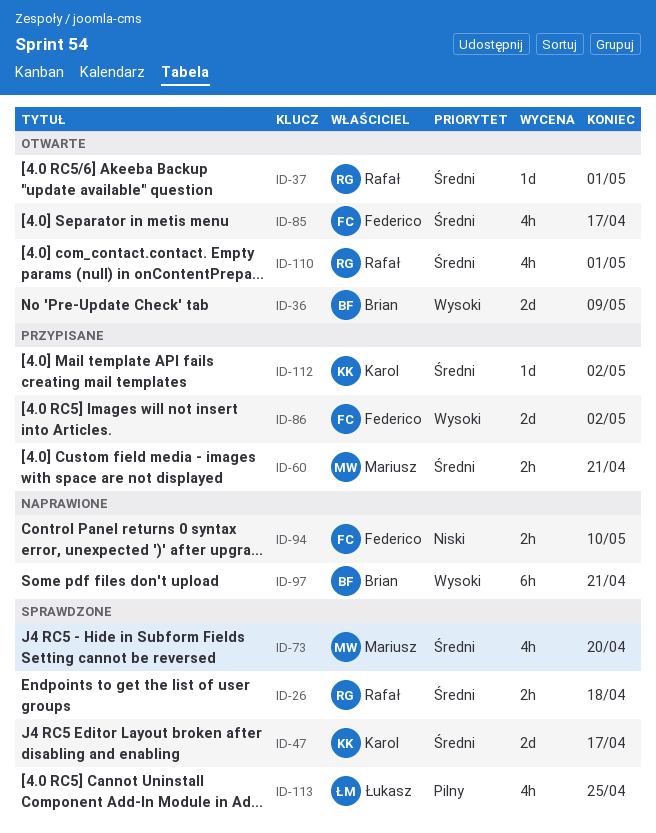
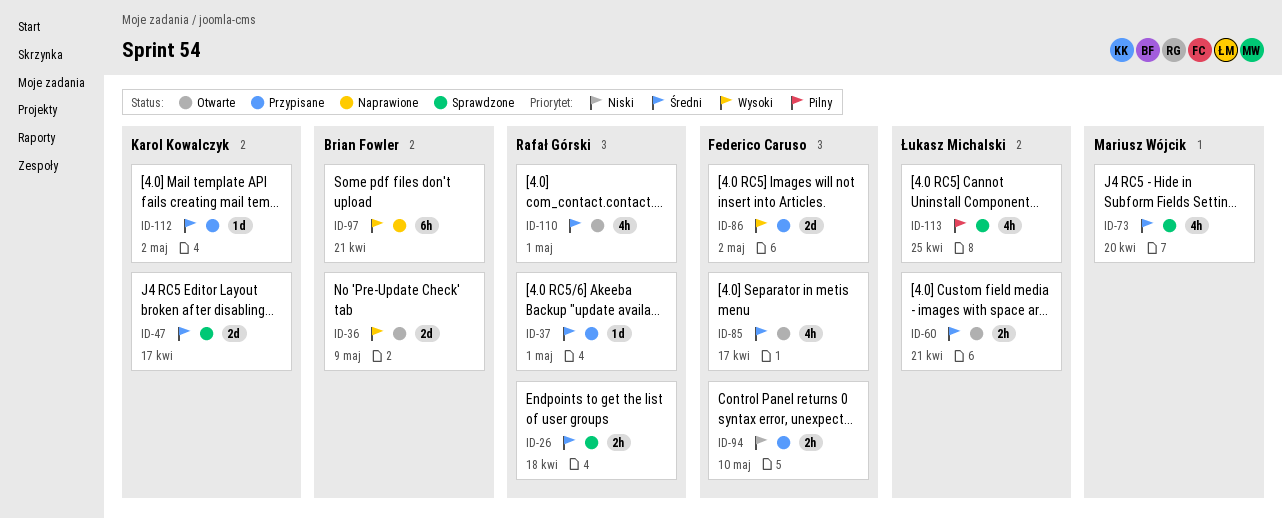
ID-37, status: Otwarte -> Przypisane
ID-60, status: Przypisane -> Otwarte
ID-60, owner: Mariusz Wójcik -> Łukasz Michalski
ID-94, status: Naprawione -> Przypisane

